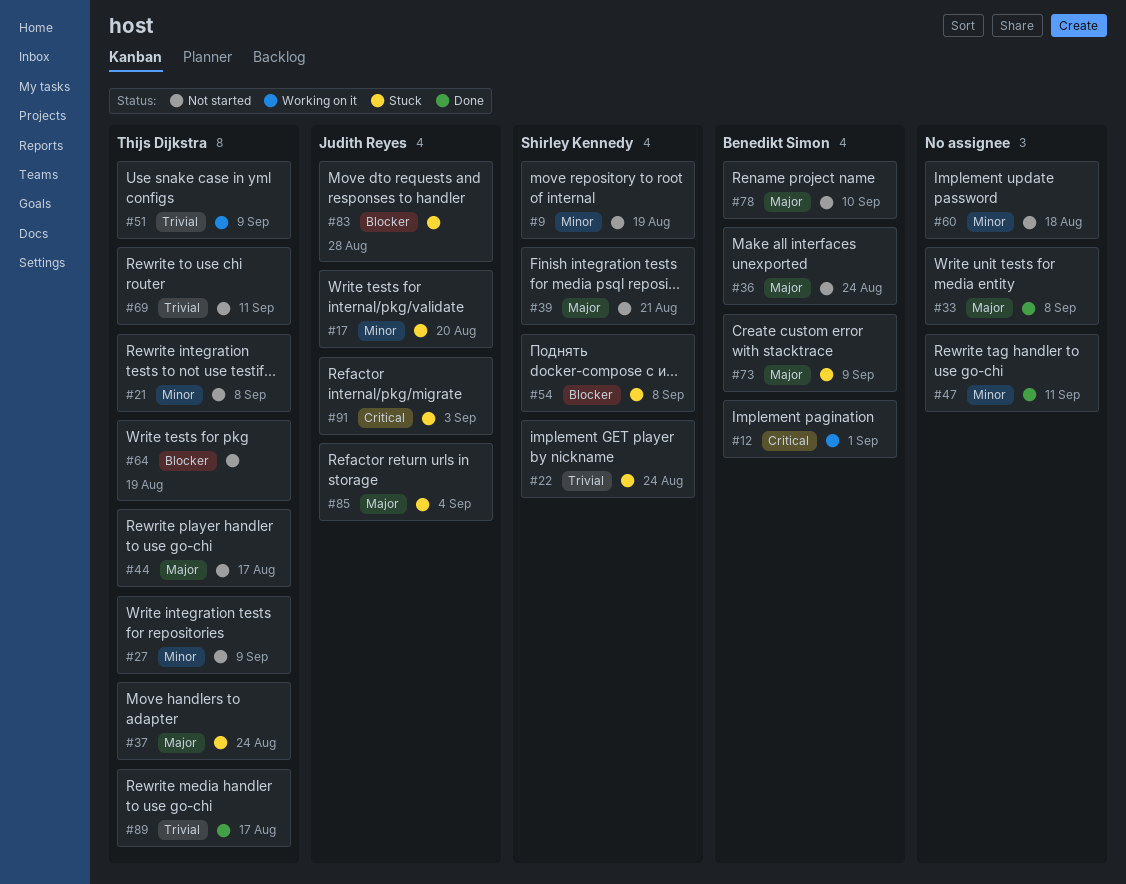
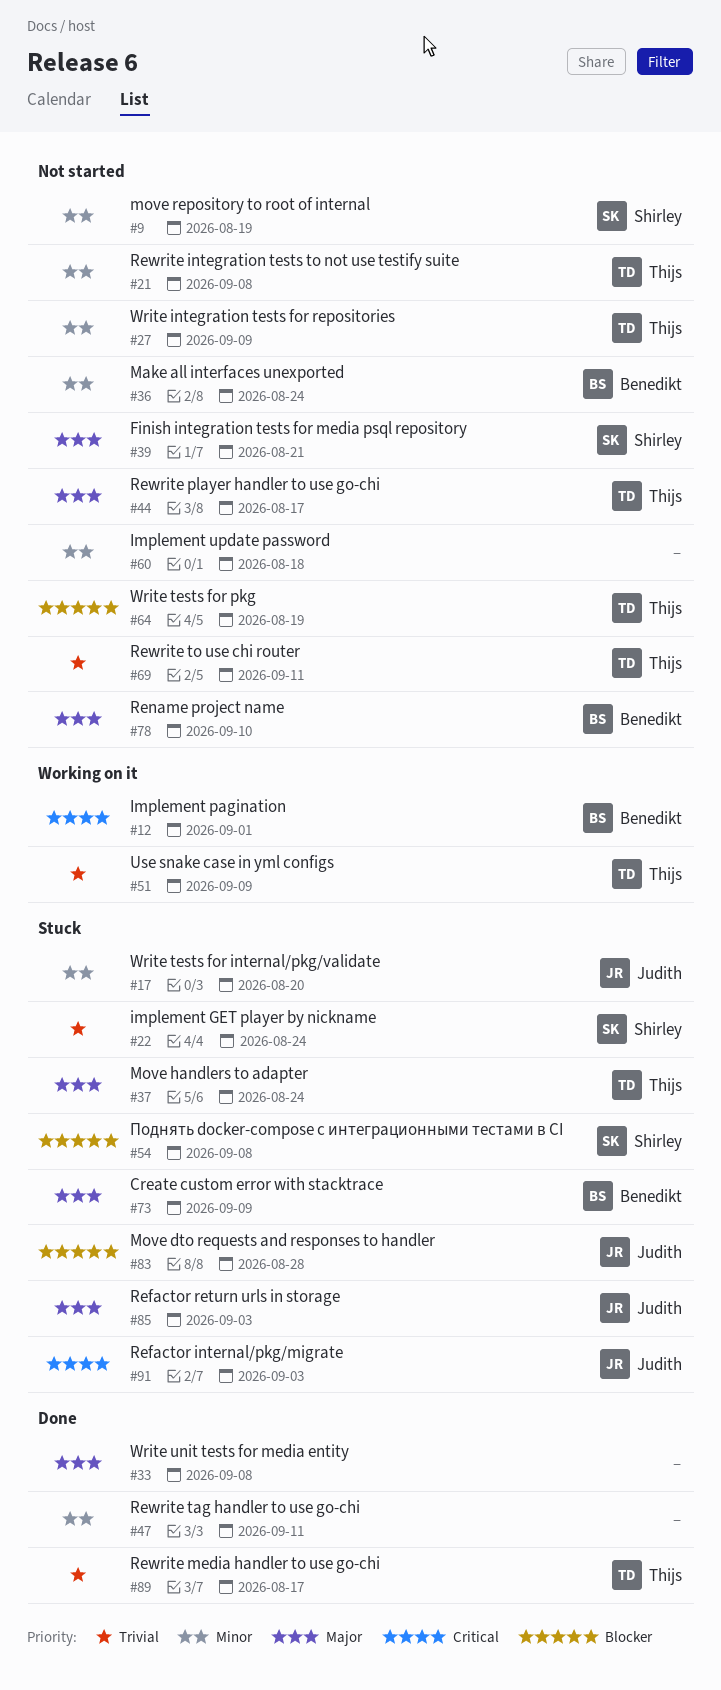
#36, priority: Major -> Minor
#85, due: Sep 4 -> Sep 3

